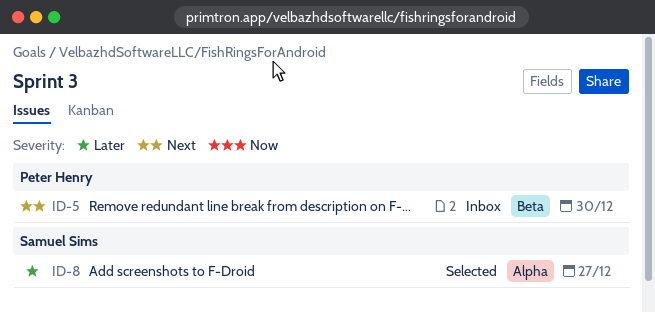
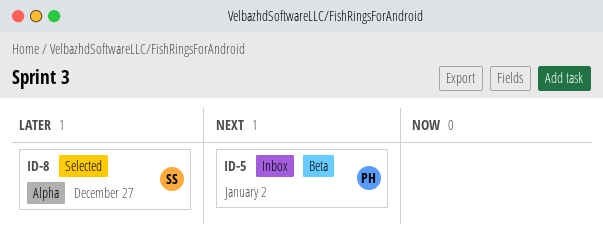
ID-5, due: Dec 30 -> Jan 2

